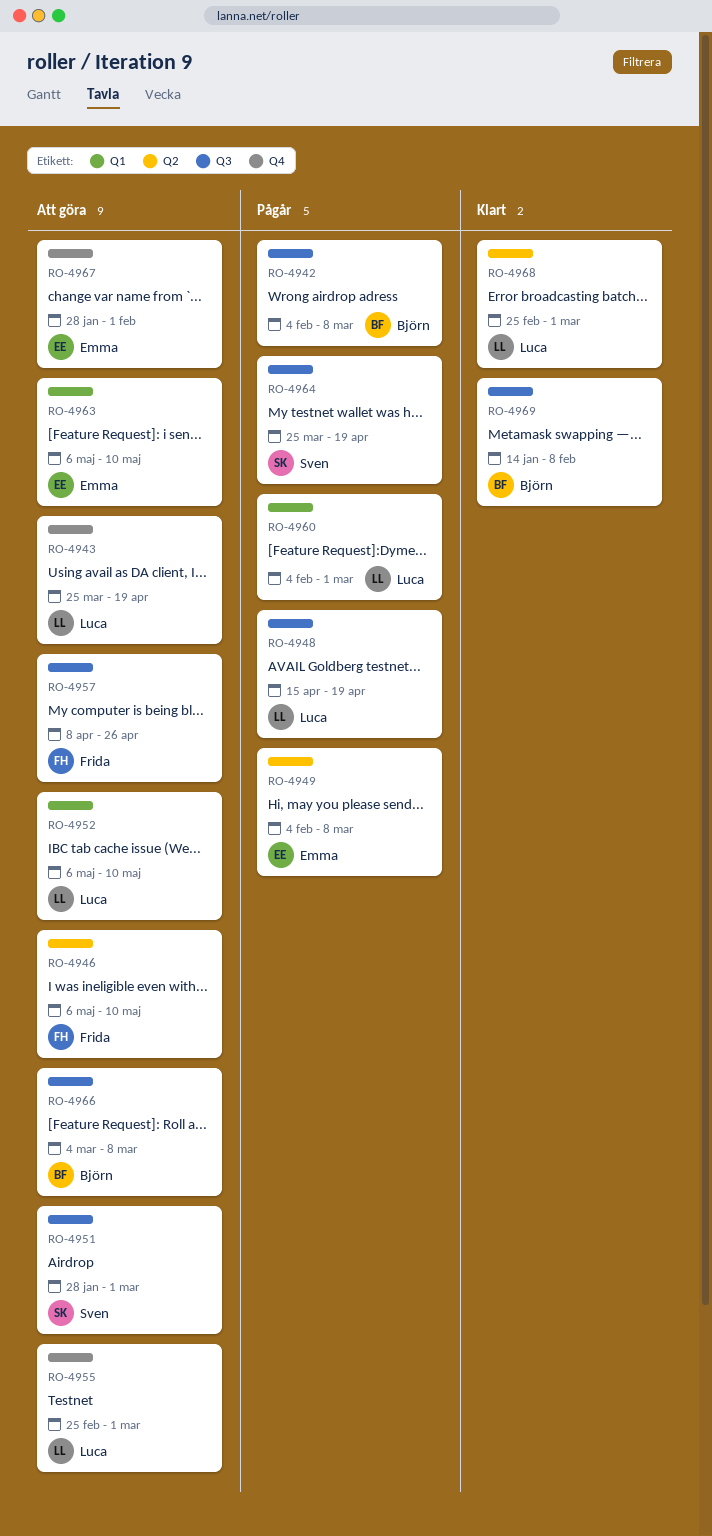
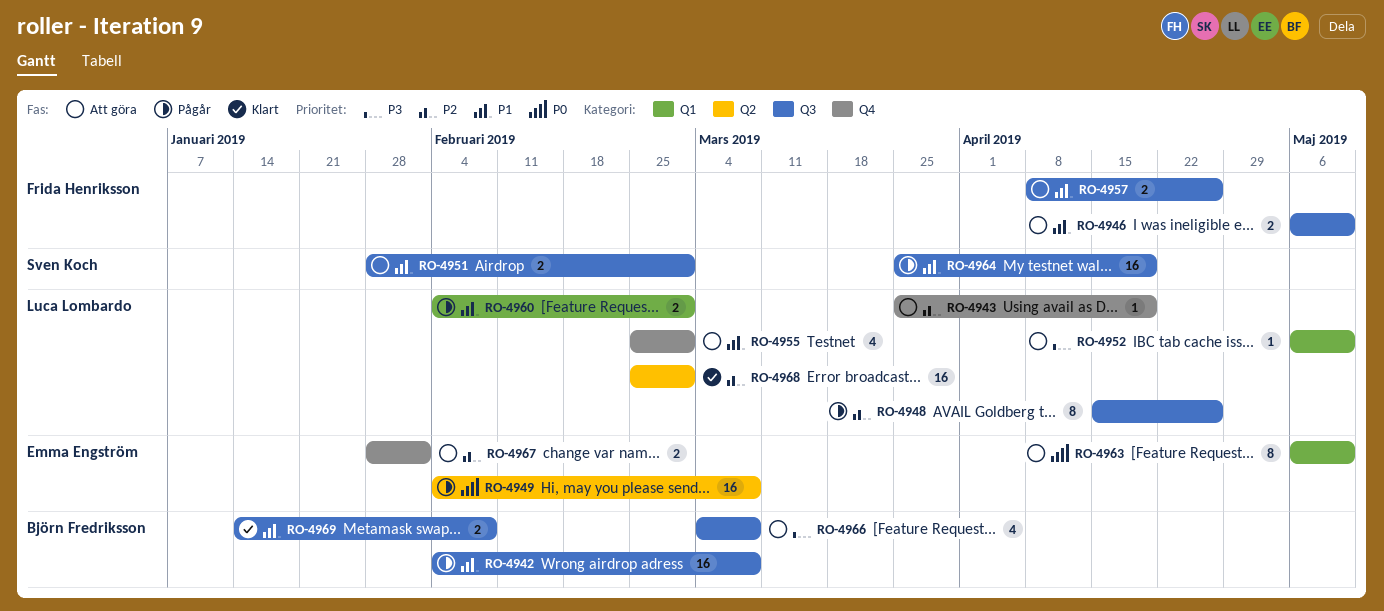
RO-4946, label: Q2 -> Q3
RO-4948, due: Apr 19 -> Apr 26

